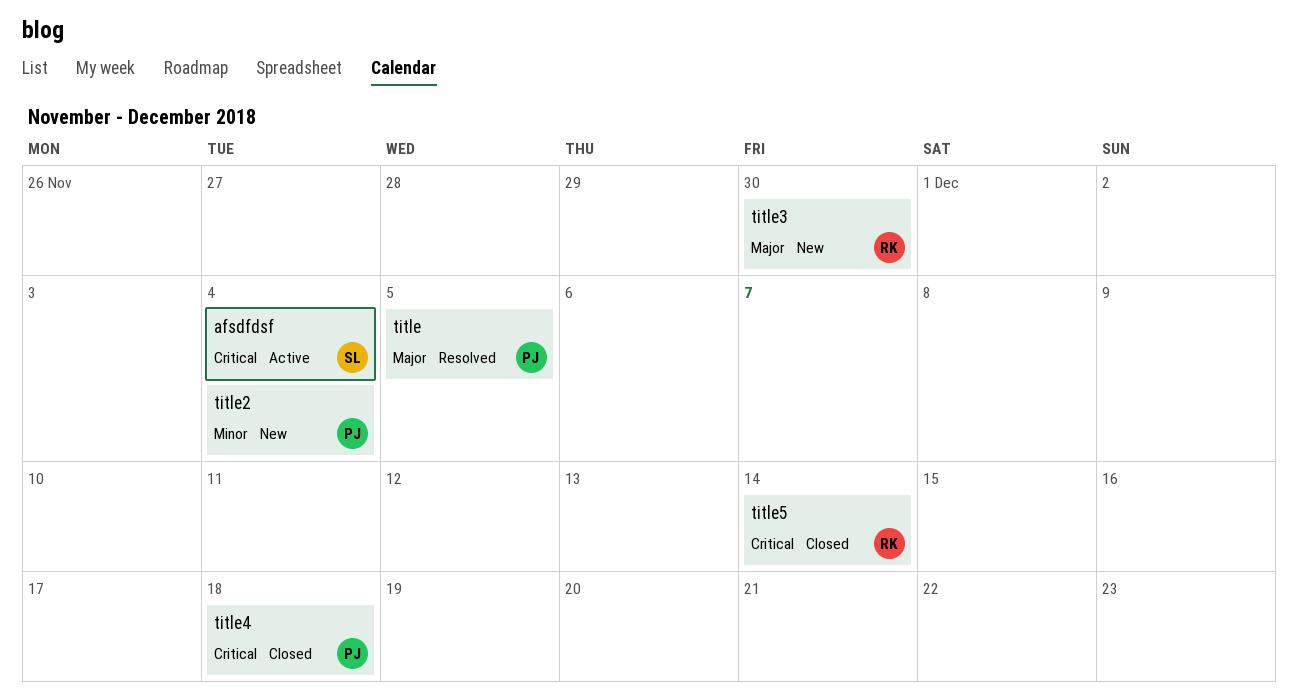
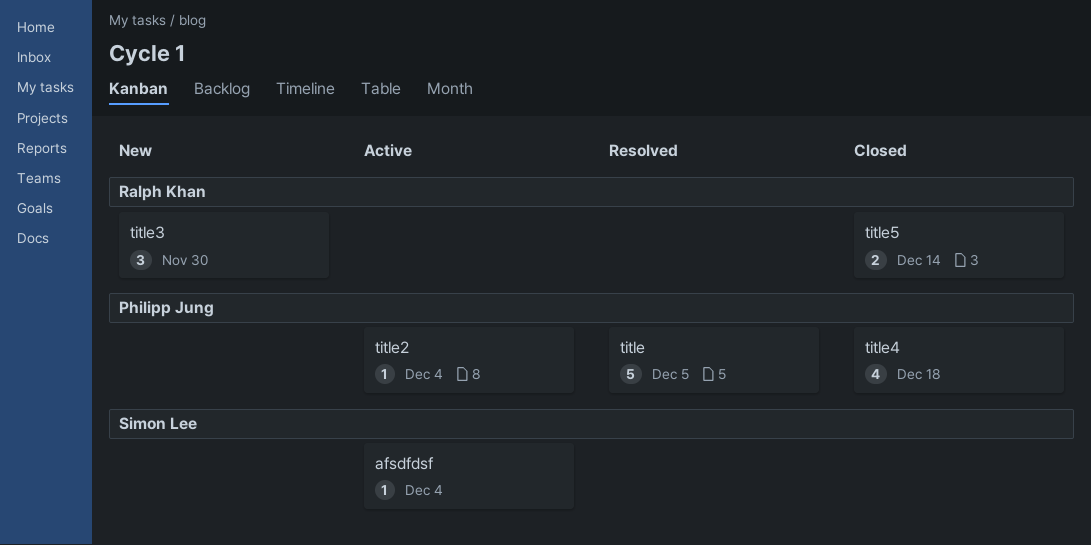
title2, status: New -> Active

